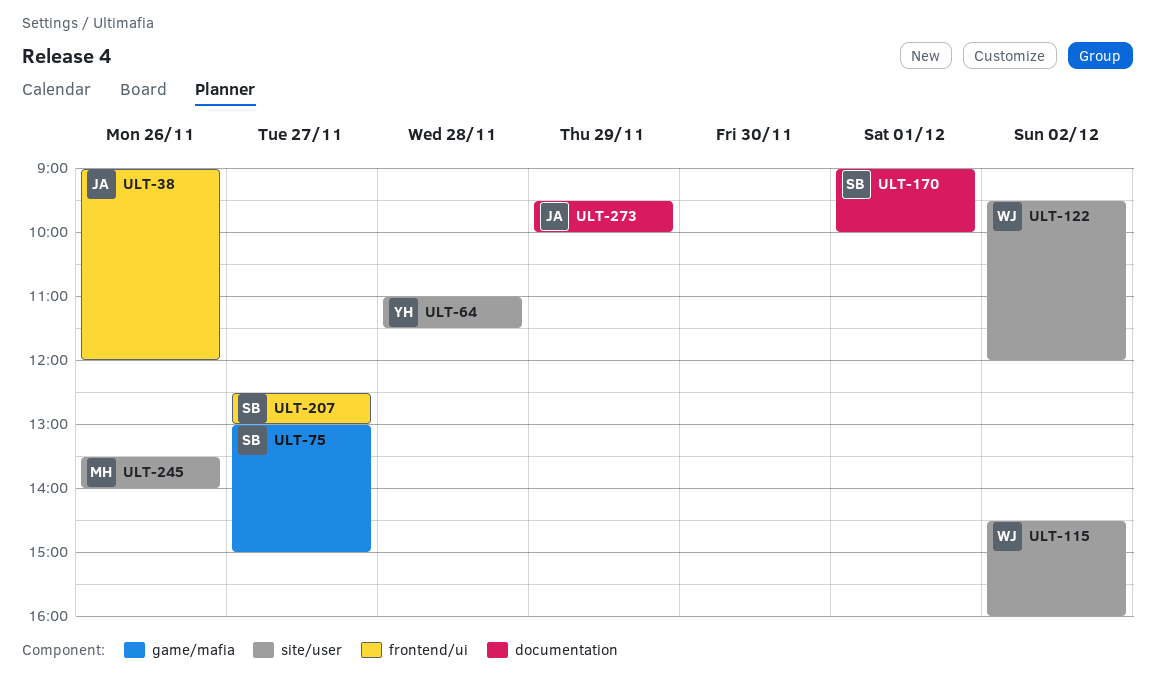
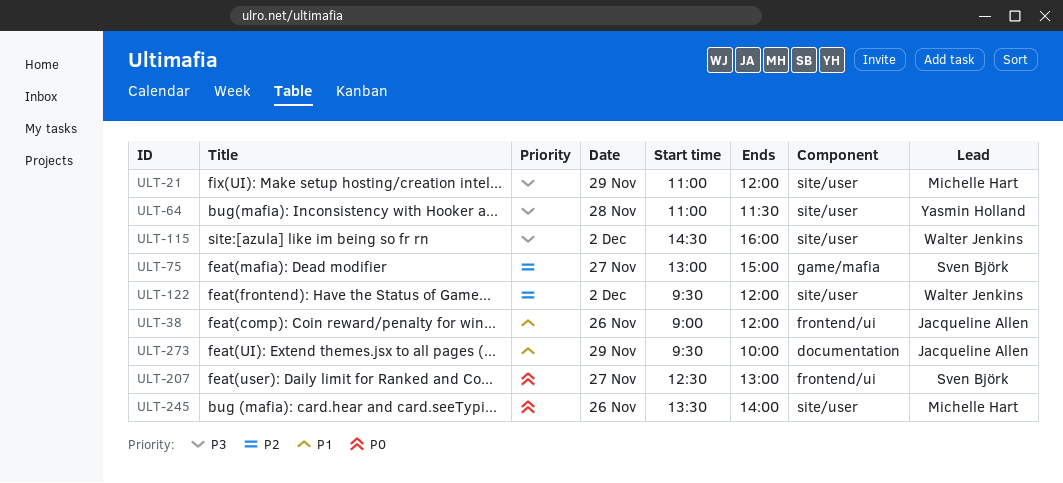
ULT-21: none -> present
ULT-170: present -> none

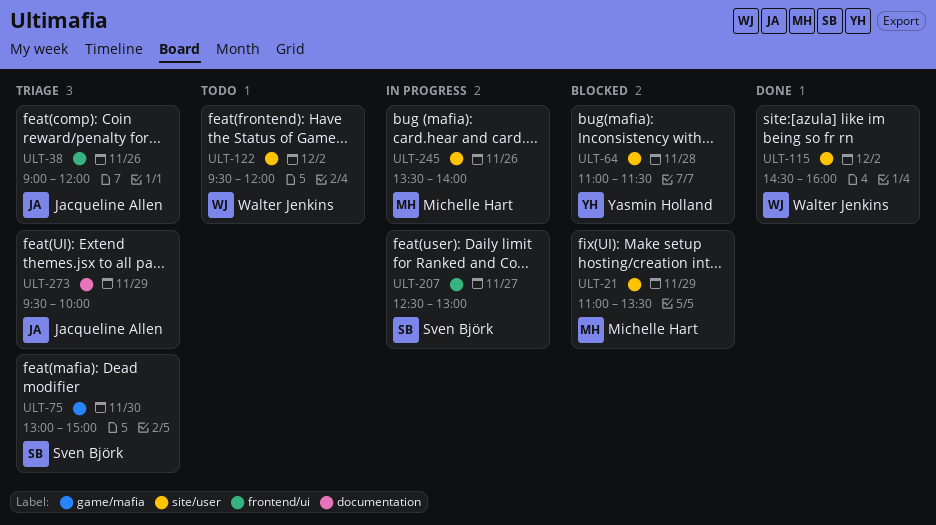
ULT-21, ends: 12:00 -> 13:30
ULT-75, day: Nov 27 -> Nov 30

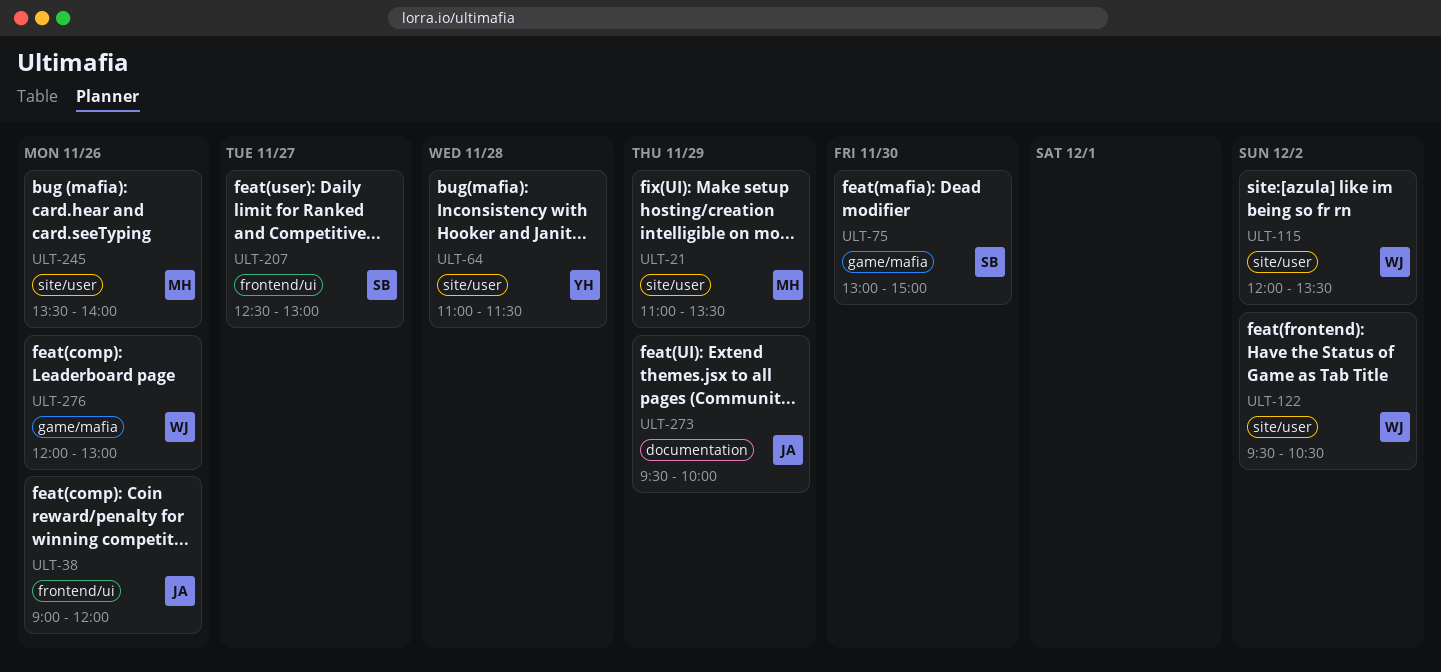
ULT-115, begins: 14:30 -> 12:00
ULT-115, ends: 16:00 -> 13:30
ULT-122, ends: 12:00 -> 10:30
ULT-276: none -> present

